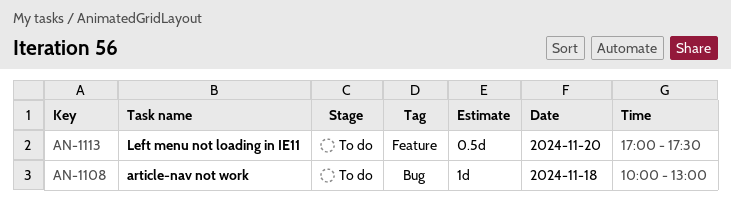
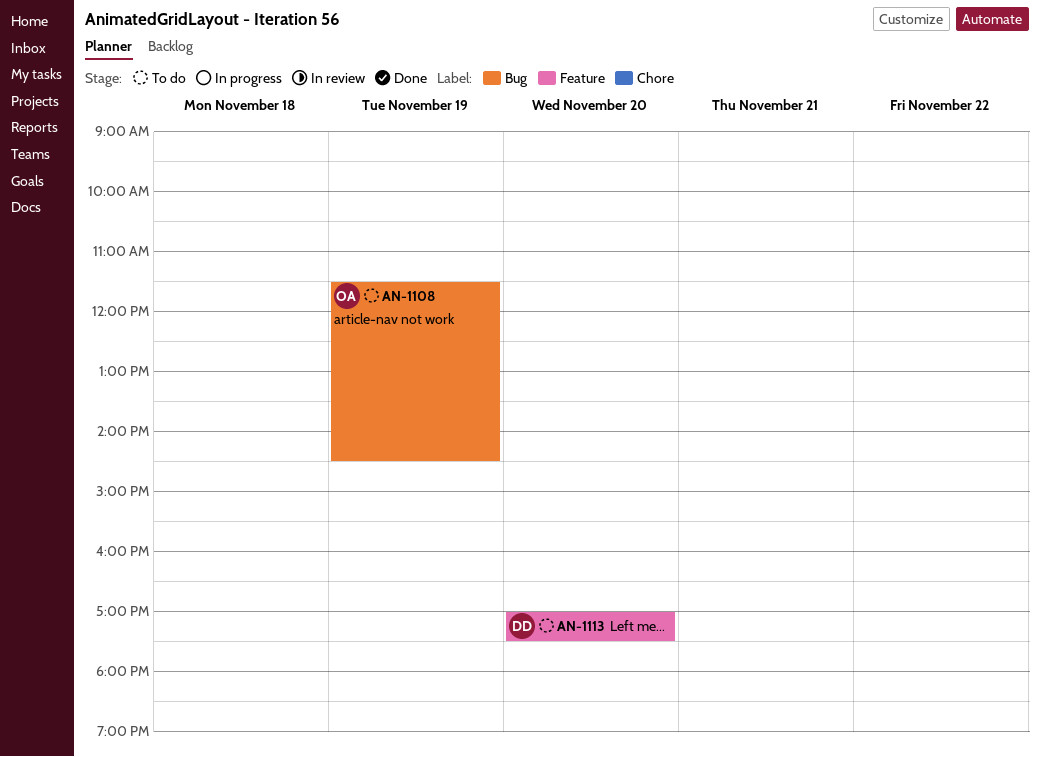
AN-1108, day: Nov 18 -> Nov 19
AN-1108, begins: 10:00 -> 11:30
AN-1108, ends: 13:00 -> 14:30

